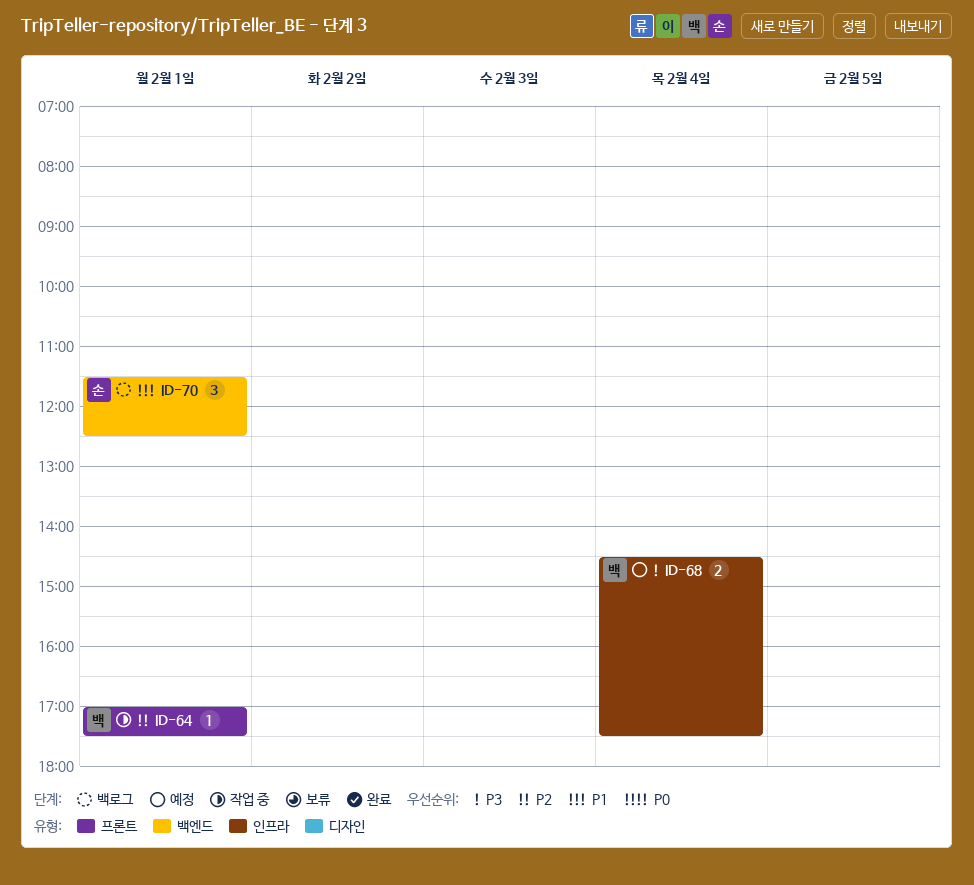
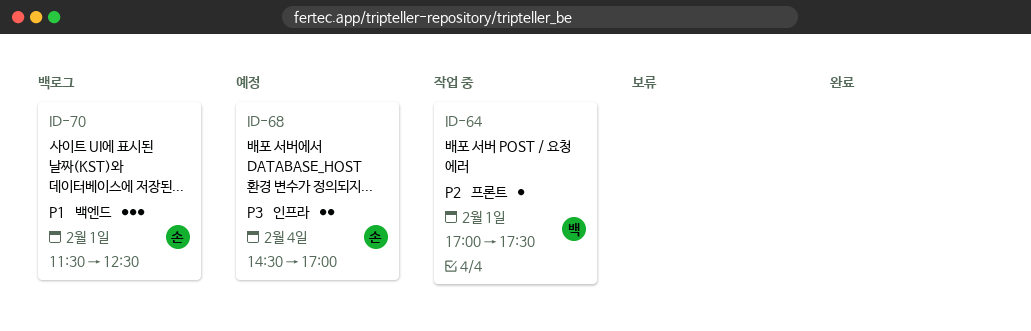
ID-68, owner: 백 -> 손
ID-68, ends: 17:30 -> 17:00

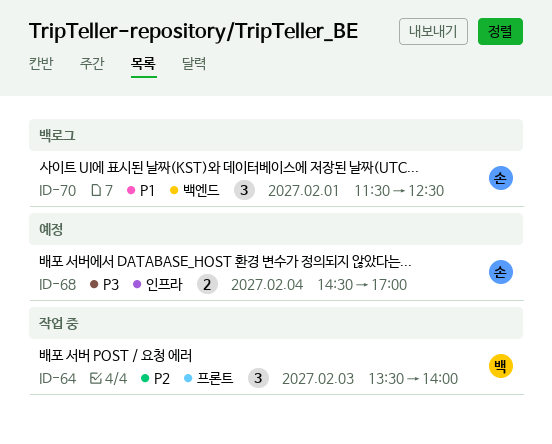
ID-64, estimate: 1 -> 3
ID-64, day: Feb 1 -> Feb 3
ID-64, begins: 17:00 -> 13:30
ID-64, ends: 17:30 -> 14:00

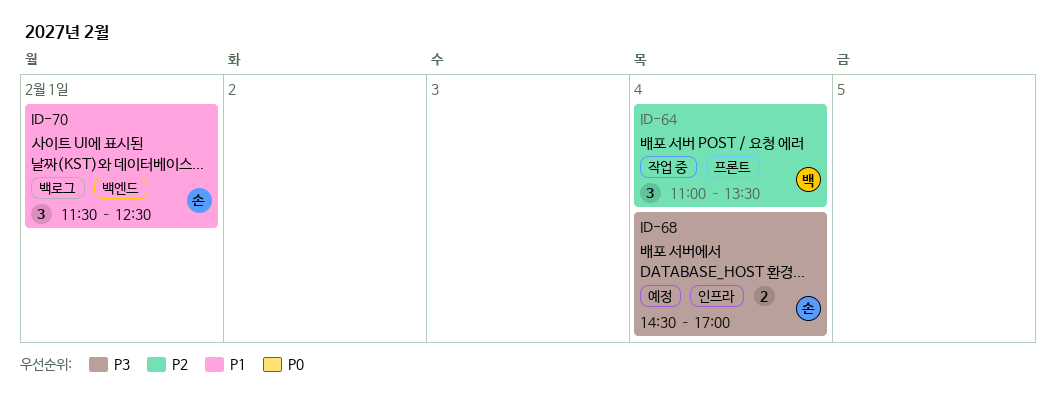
ID-64, day: Feb 3 -> Feb 4
ID-64, begins: 13:30 -> 11:00
ID-64, ends: 14:00 -> 13:30

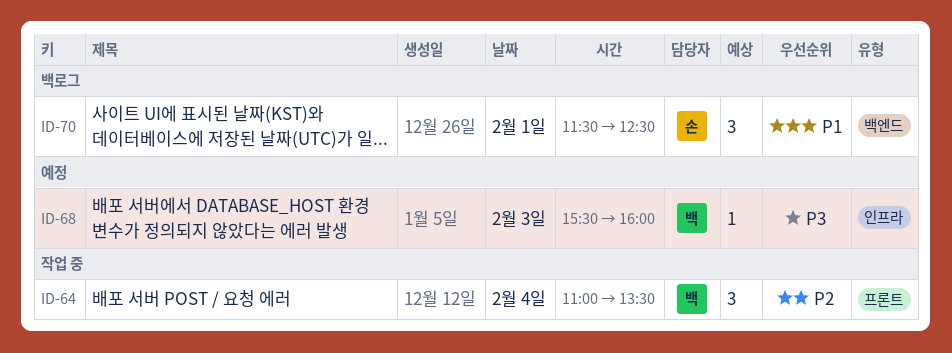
ID-68, owner: 손 -> 백
ID-68, estimate: 2 -> 1
ID-68, day: Feb 4 -> Feb 3
ID-68, begins: 14:30 -> 15:30
ID-68, ends: 17:00 -> 16:00

